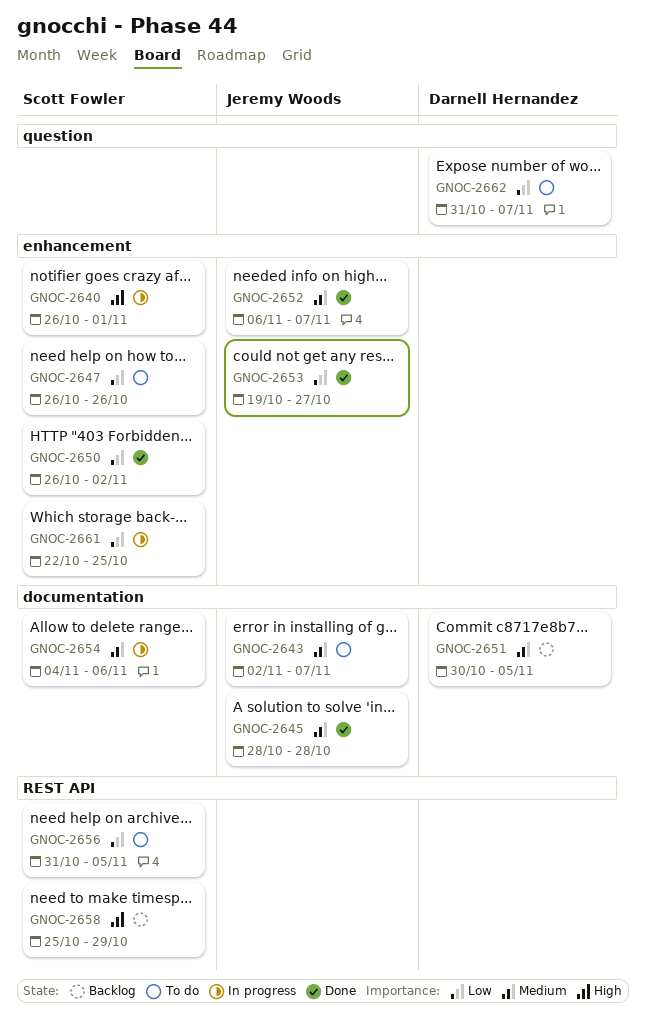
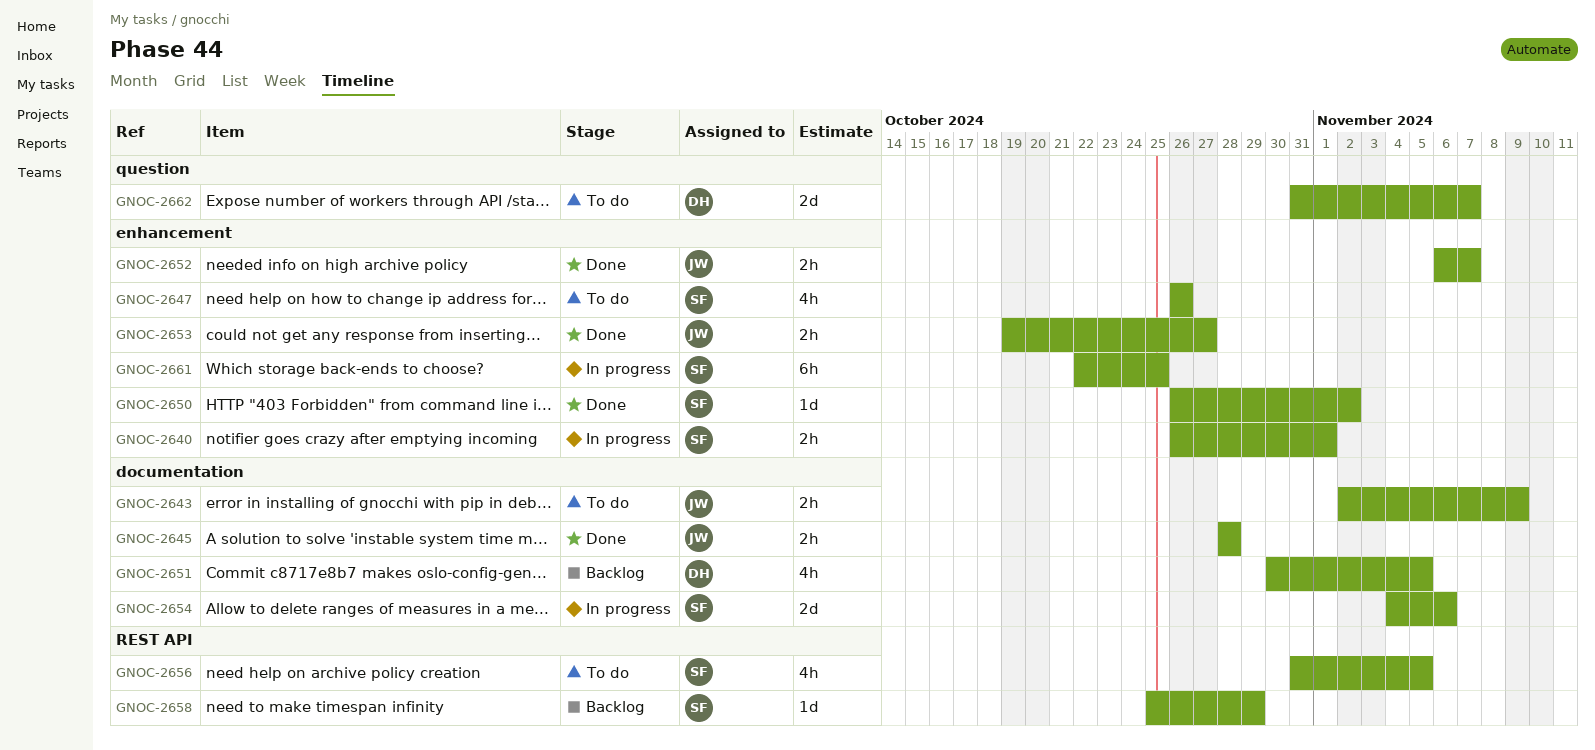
GNOC-2643, due: Nov 7 -> Nov 9

